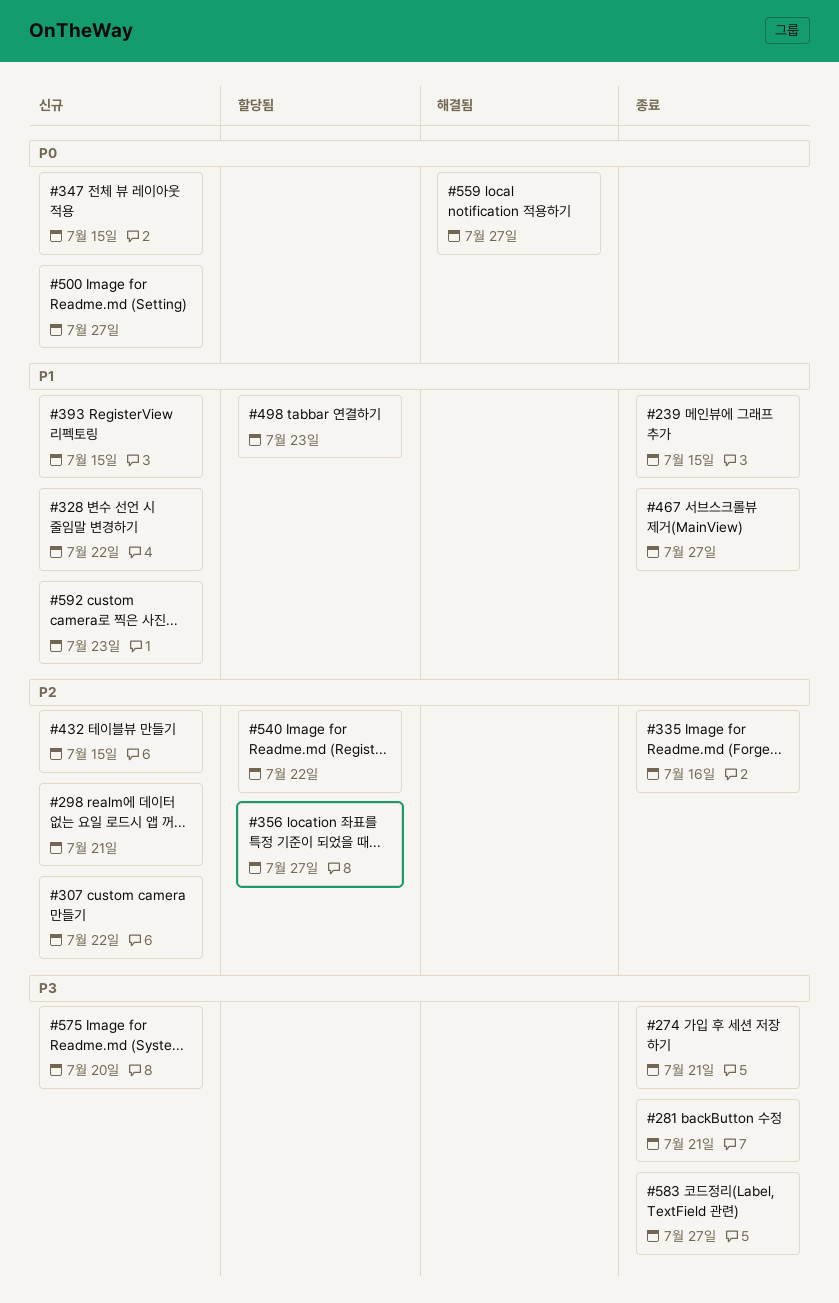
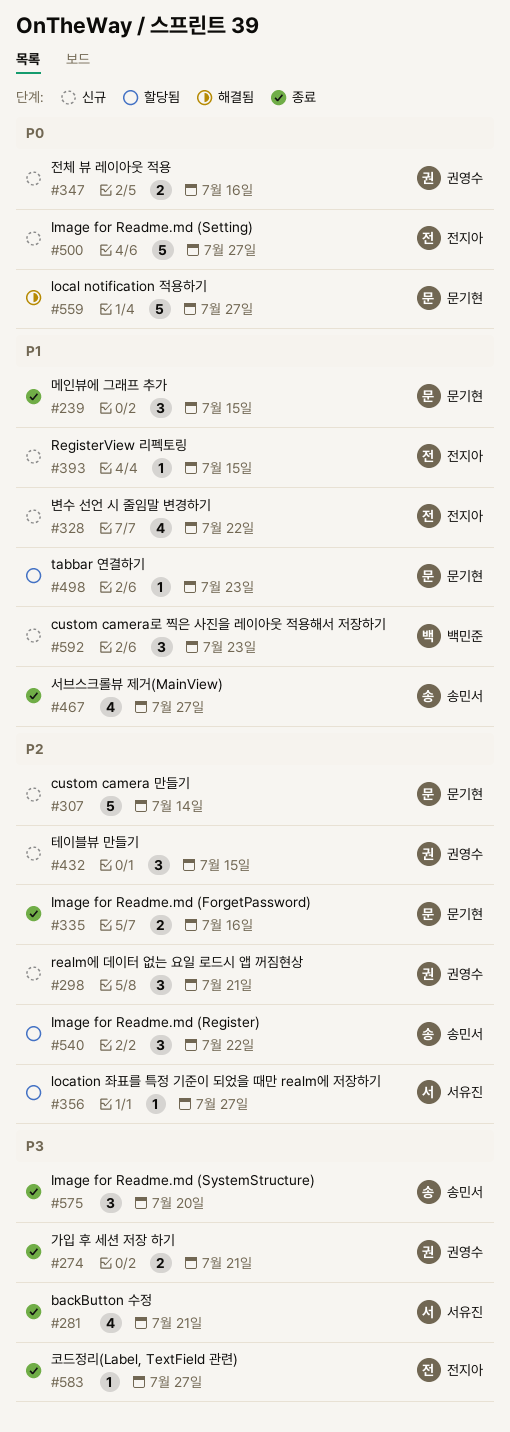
#307, due: Jul 22 -> Jul 14
#347, due: Jul 15 -> Jul 16
#575, status: 신규 -> 종료

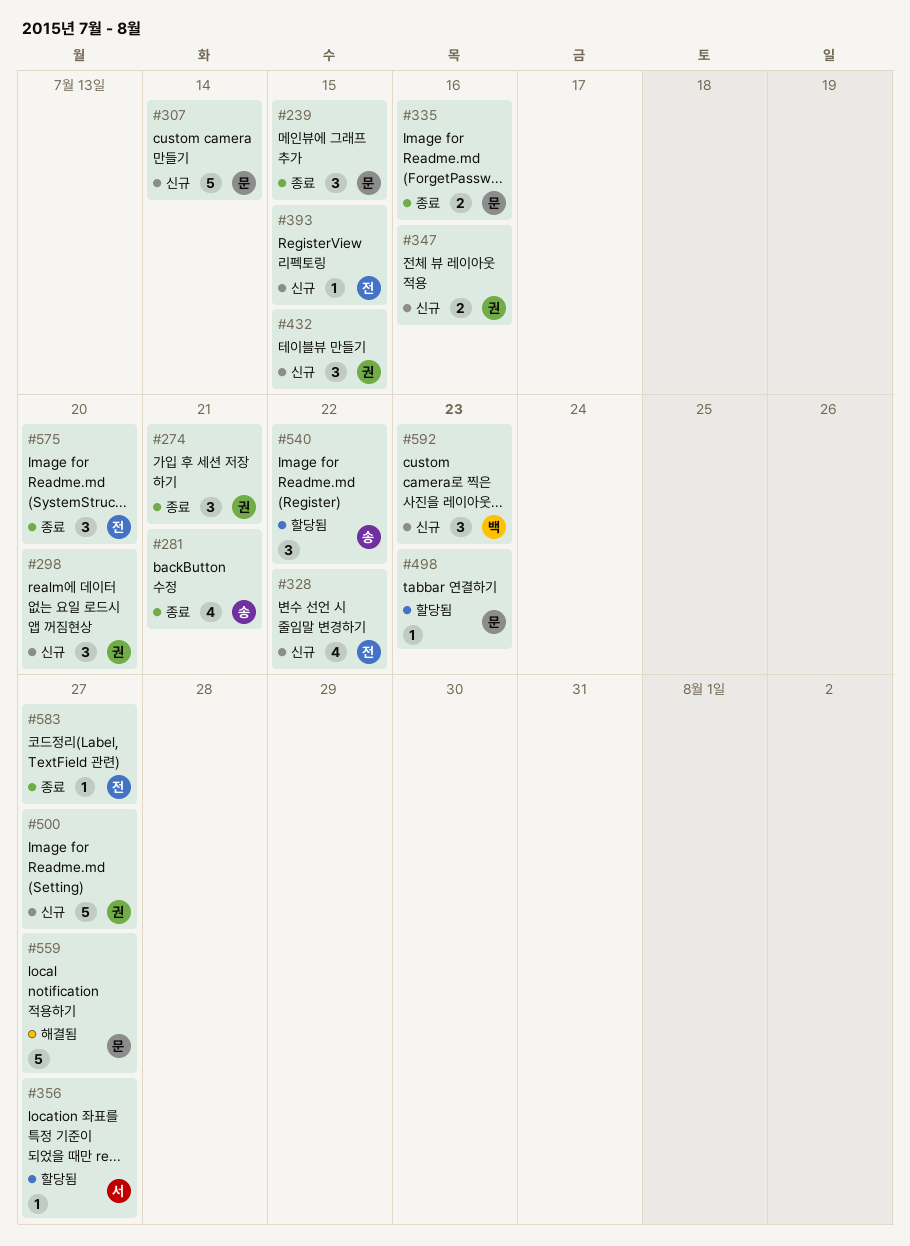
#274, estimate: 2 -> 3
#281, owner: 서유진 -> 송민서
#298, due: Jul 21 -> Jul 20
#467: present -> none
#500, owner: 전지아 -> 권영수
#575, owner: 송민서 -> 전지아

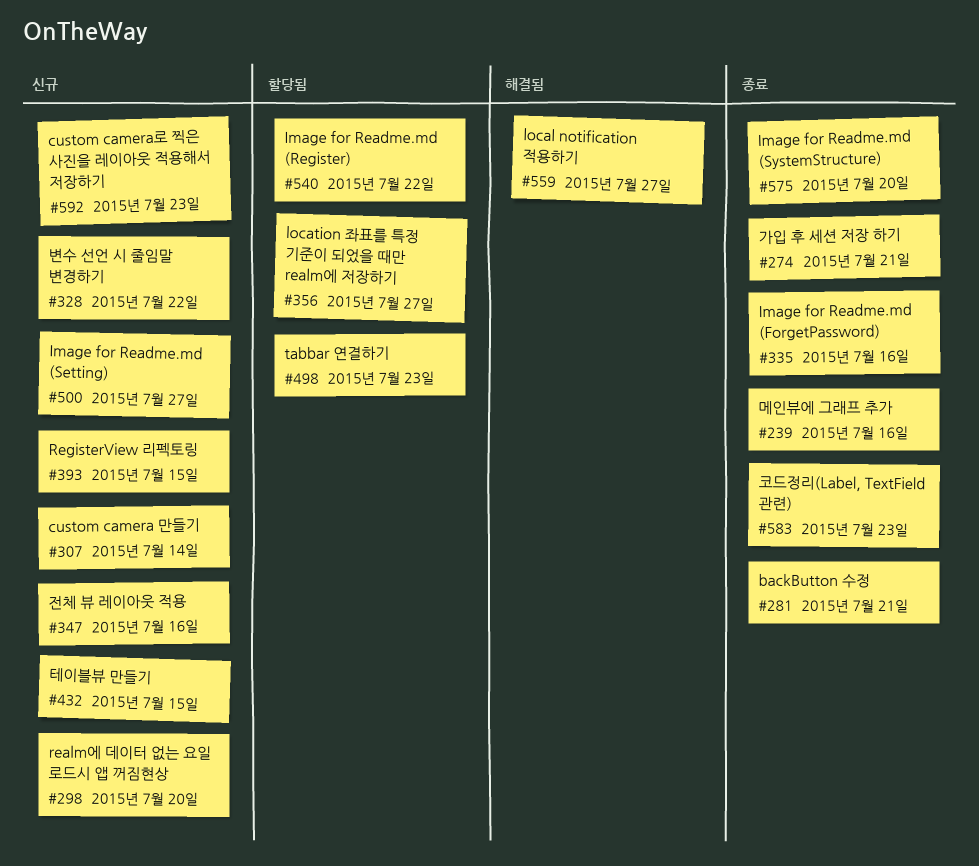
#239, due: Jul 15 -> Jul 16
#583, due: Jul 27 -> Jul 23

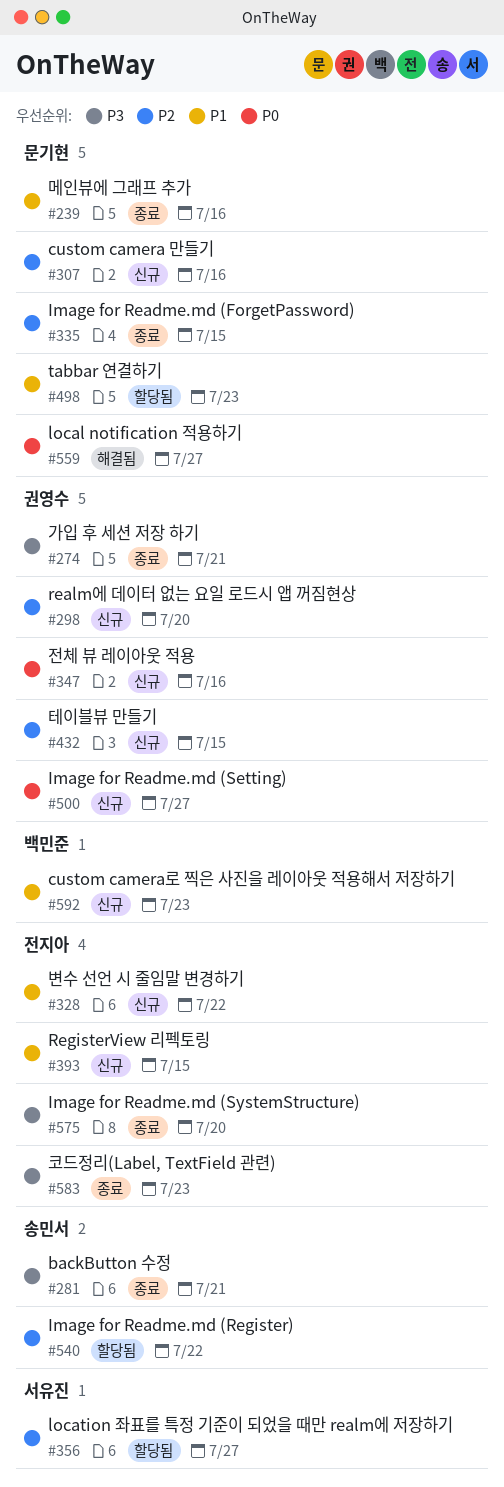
#307, due: Jul 14 -> Jul 16
#335, due: Jul 16 -> Jul 15

